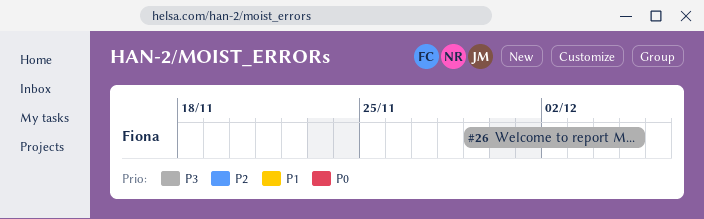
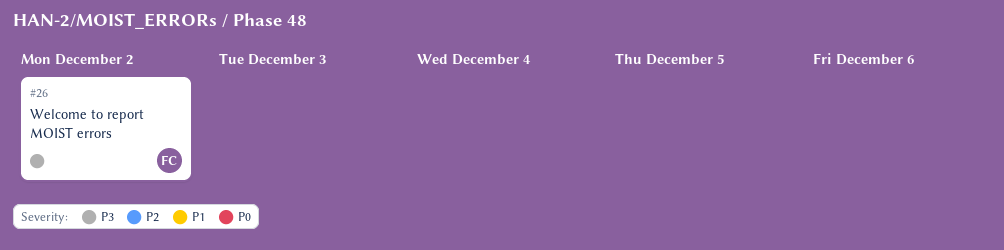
#26, due: Dec 5 -> Dec 2

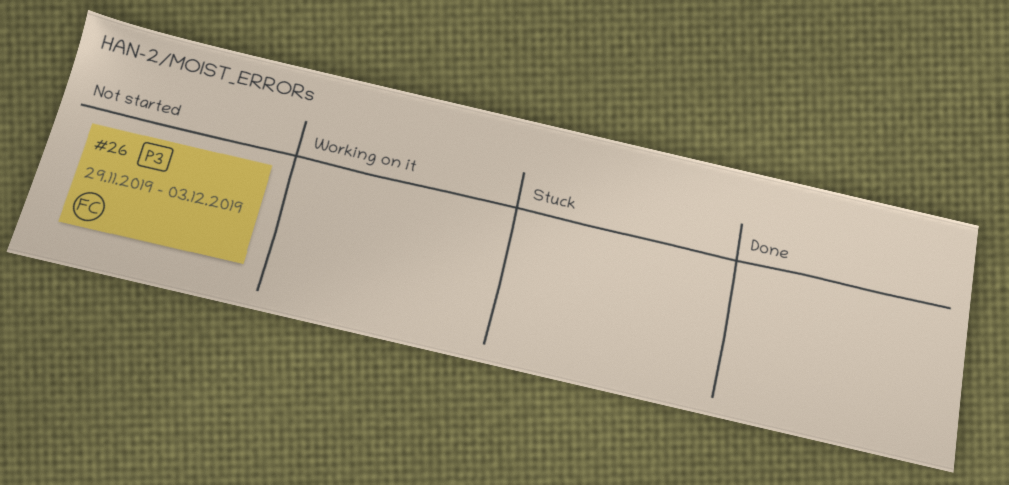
#26, due: Dec 2 -> Dec 3

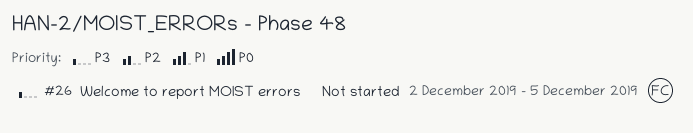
#26, start: Nov 29 -> Dec 2
#26, due: Dec 3 -> Dec 5

